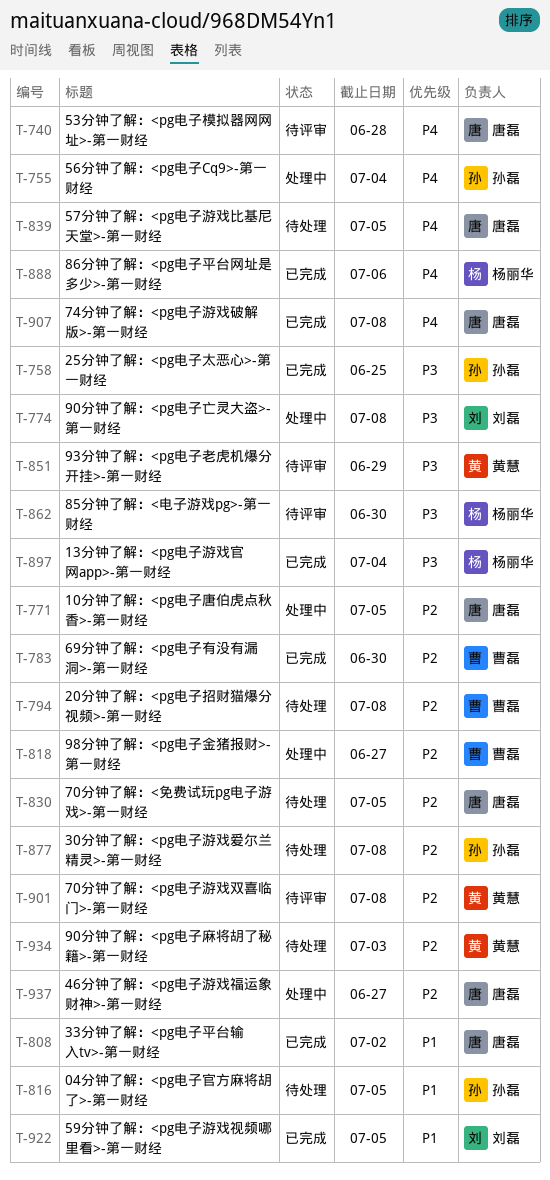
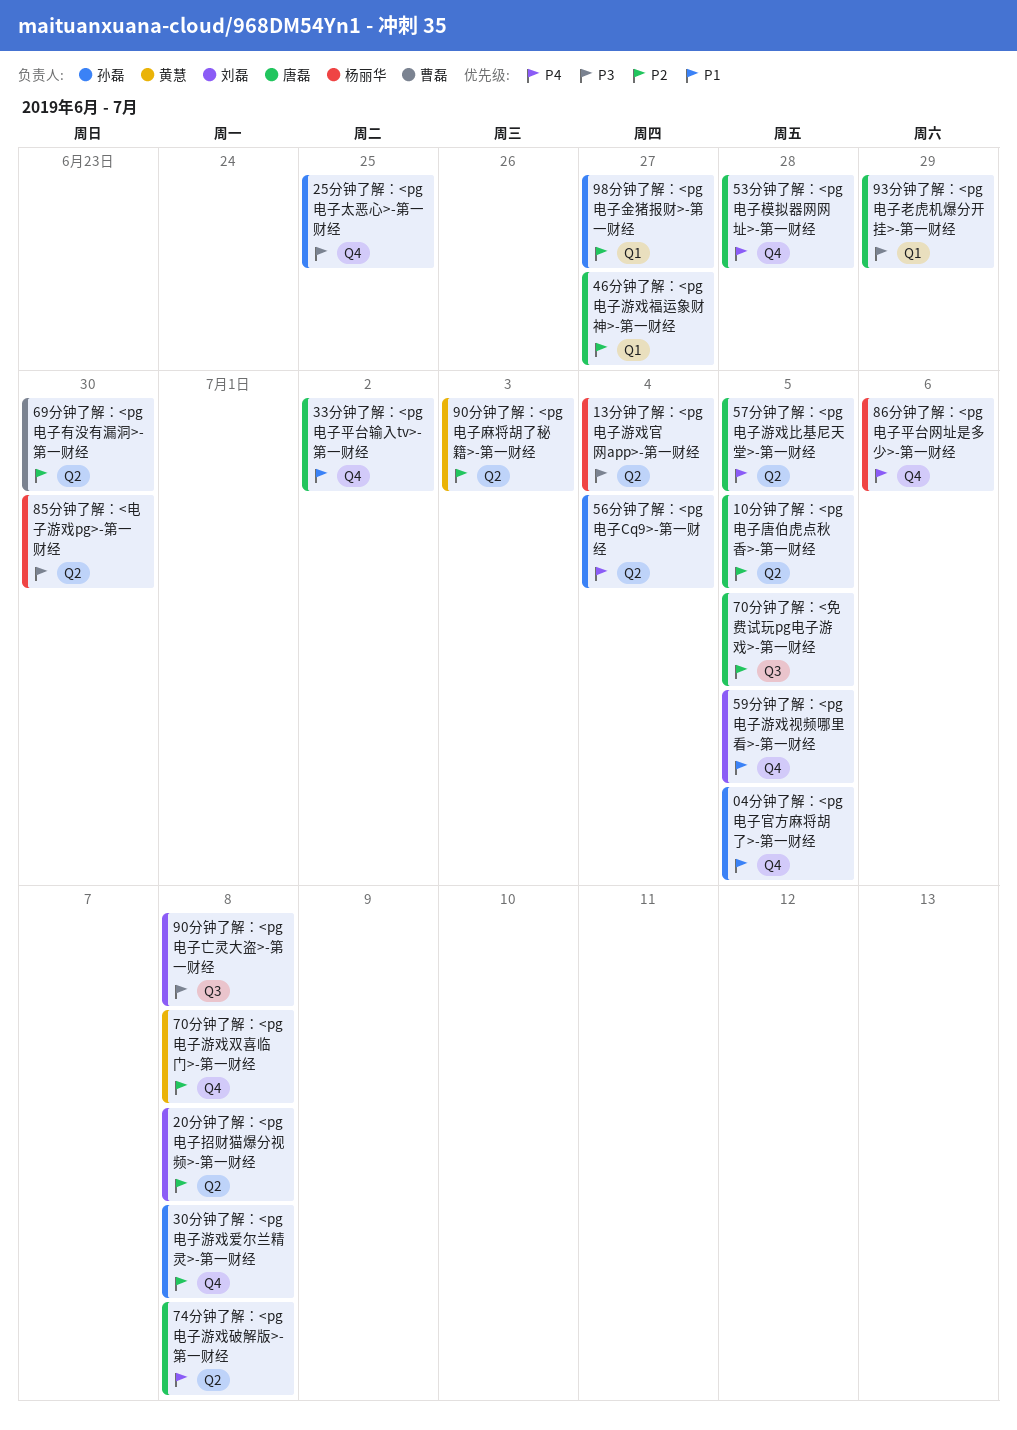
20分钟了解：<pg电子招财猫爆分视频>-第一财经, owner: 曹磊 -> 刘磊
93分钟了解：<pg电子老虎机爆分开挂>-第一财经, owner: 黄慧 -> 唐磊
98分钟了解：<pg电子金猪报财>-第一财经, owner: 曹磊 -> 孙磊

